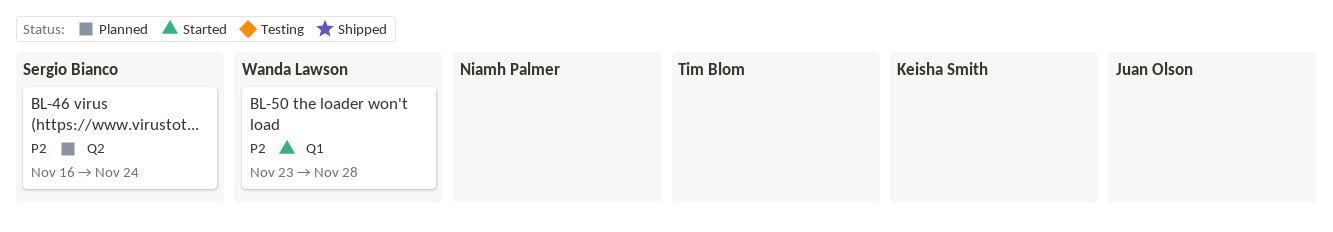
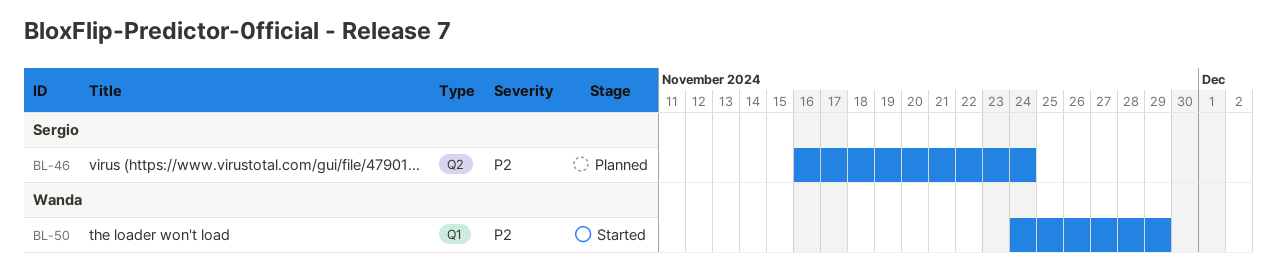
BL-50, start: Nov 23 -> Nov 24
BL-50, due: Nov 28 -> Nov 29

